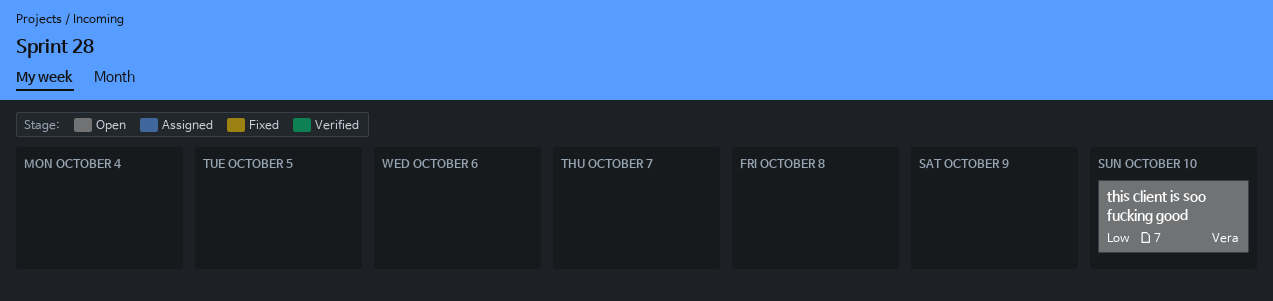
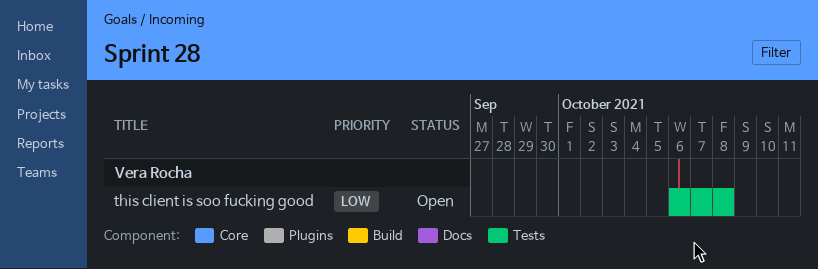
this client is soo fucking good, due: Oct 10 -> Oct 8

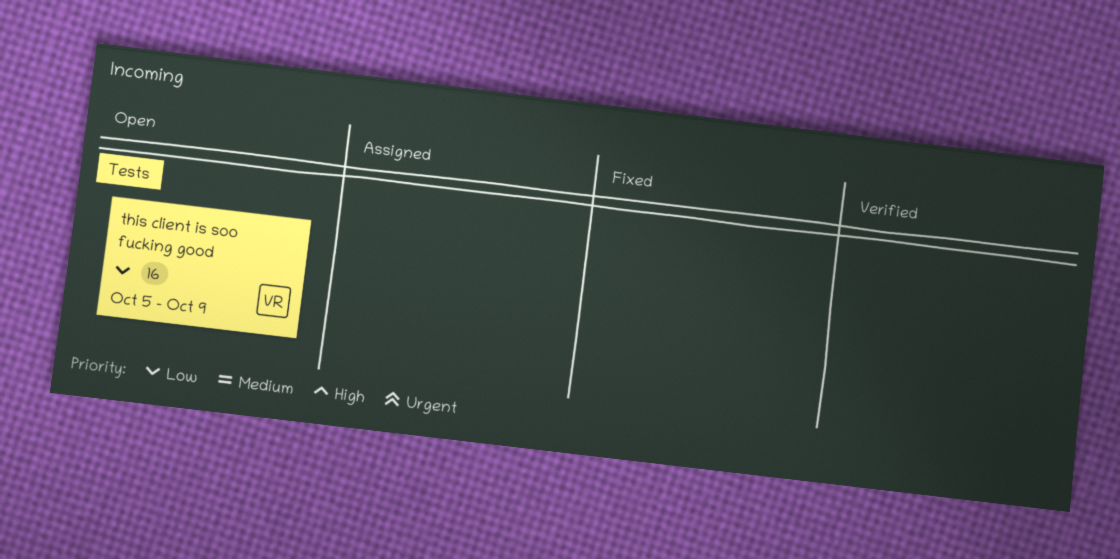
this client is soo fucking good, start: Oct 6 -> Oct 5
this client is soo fucking good, due: Oct 8 -> Oct 9

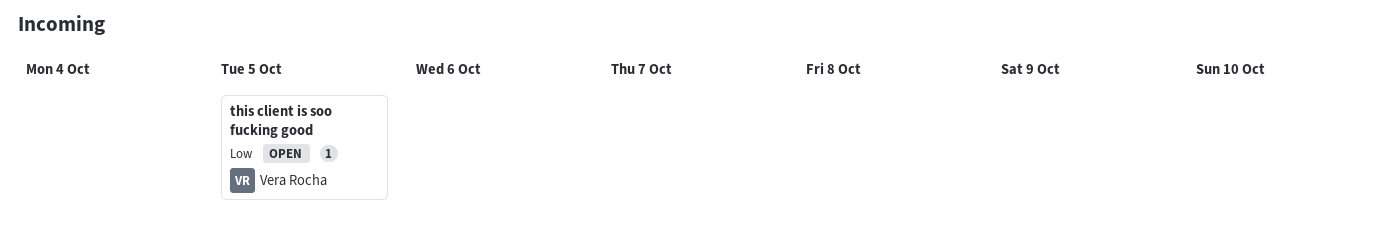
this client is soo fucking good, estimate: 16 -> 1
this client is soo fucking good, due: Oct 9 -> Oct 5

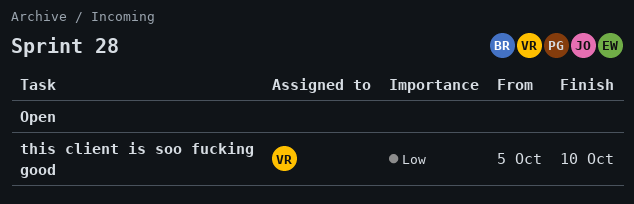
this client is soo fucking good, due: Oct 5 -> Oct 10

